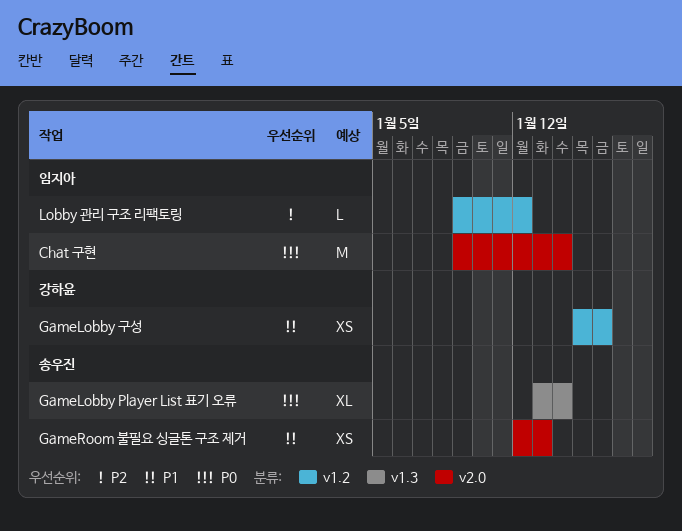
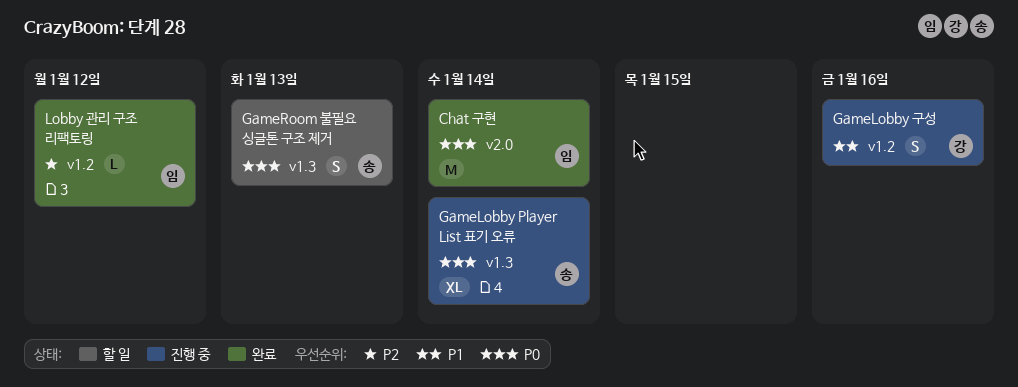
GameLobby 구성, estimate: XS -> S
GameRoom 불필요 싱글톤 구조 제거, priority: P1 -> P0
GameRoom 불필요 싱글톤 구조 제거, label: v2.0 -> v1.3
GameRoom 불필요 싱글톤 구조 제거, estimate: XS -> S

